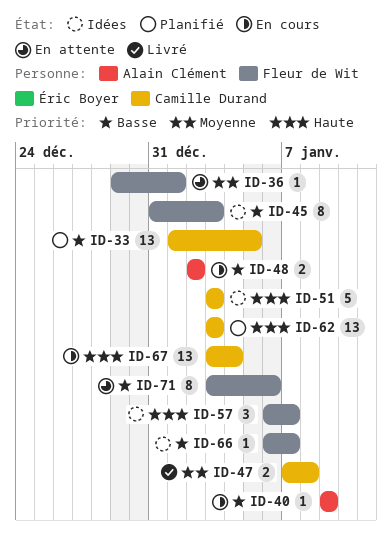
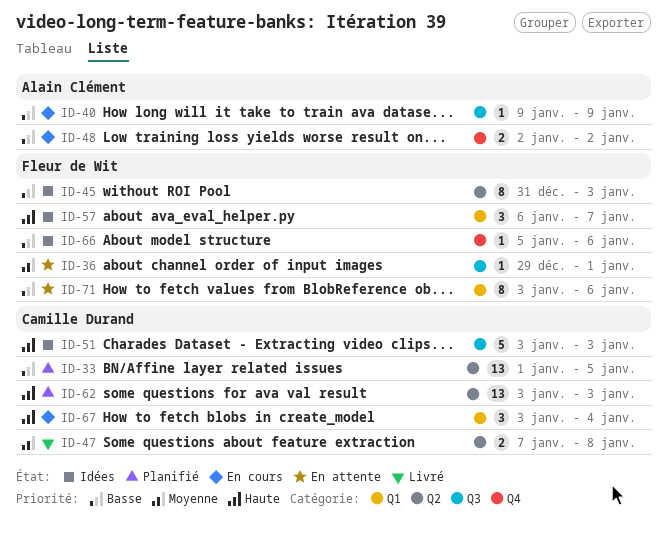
ID-66, start: Jan 6 -> Jan 5
ID-66, due: Jan 7 -> Jan 6
ID-67, estimate: 13 -> 3

